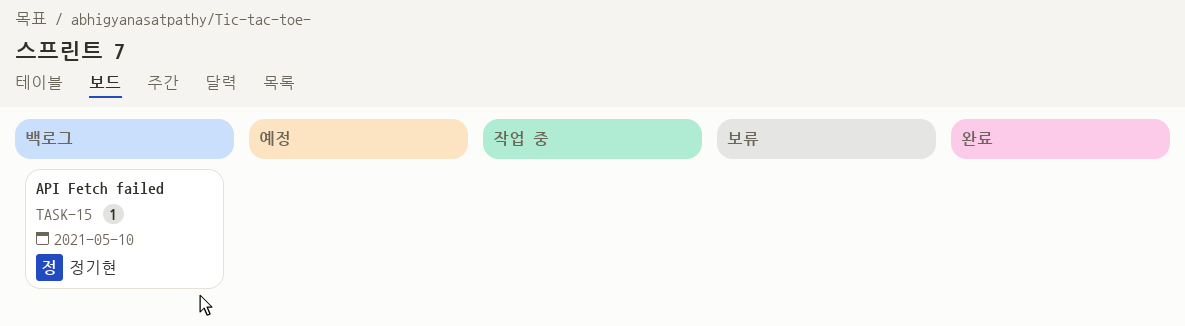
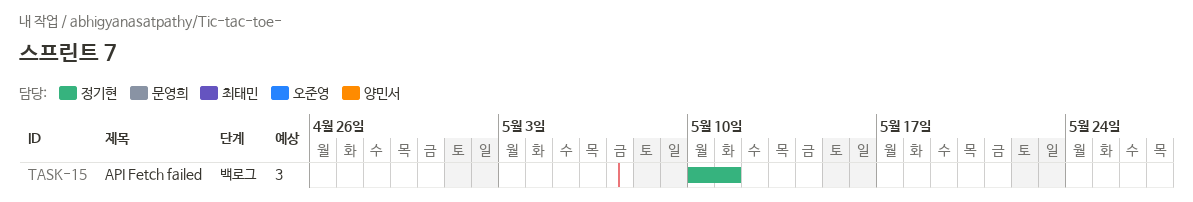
TASK-15, estimate: 1 -> 3
TASK-15, due: May 10 -> May 11

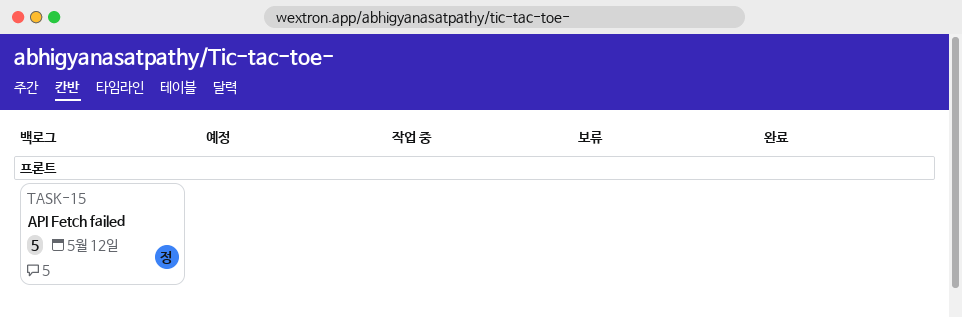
TASK-15, estimate: 3 -> 5
TASK-15, due: May 11 -> May 12

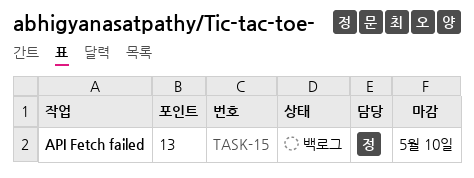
TASK-15, estimate: 5 -> 13
TASK-15, due: May 12 -> May 10

